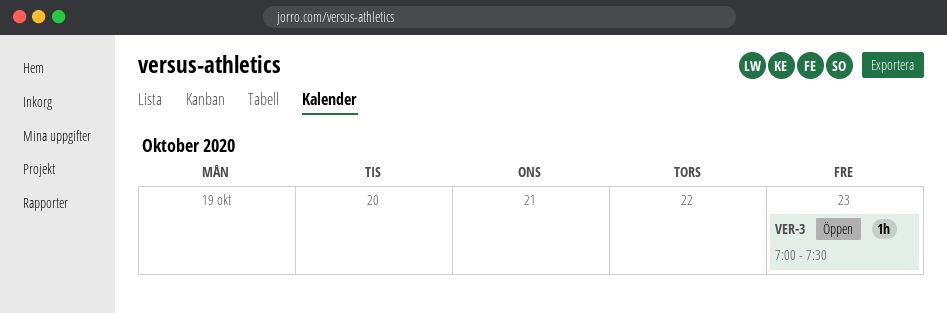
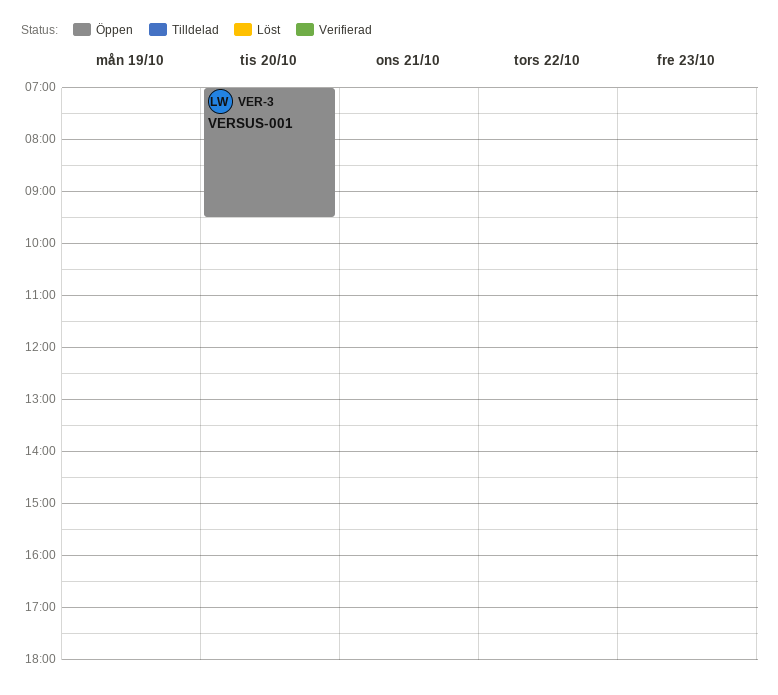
VER-3, day: Oct 23 -> Oct 20
VER-3, ends: 07:30 -> 09:30

